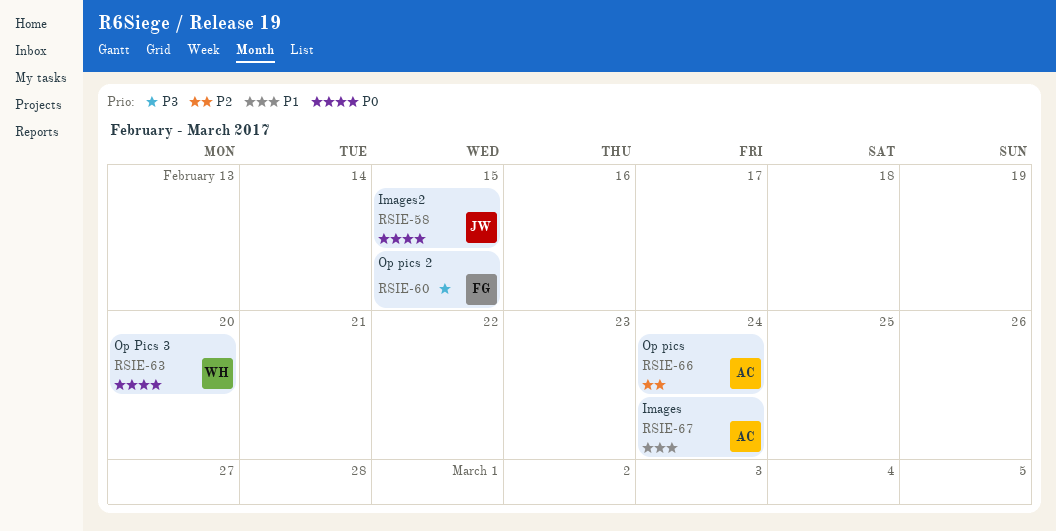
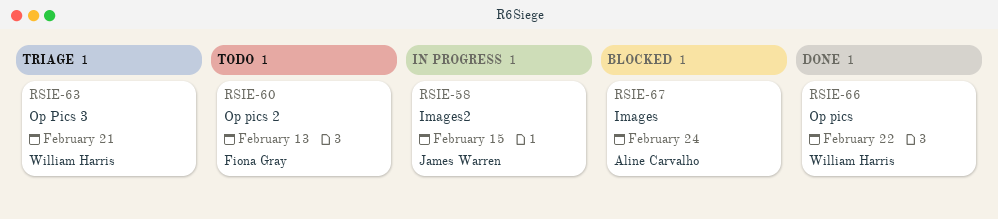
RSIE-60, due: Feb 15 -> Feb 13
RSIE-63, due: Feb 20 -> Feb 21
RSIE-66, owner: Aline Carvalho -> William Harris
RSIE-66, due: Feb 24 -> Feb 22

